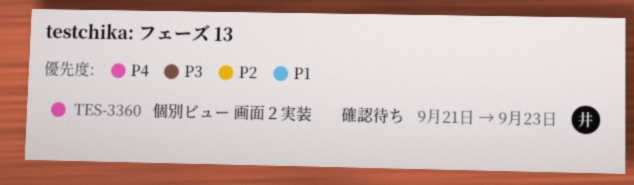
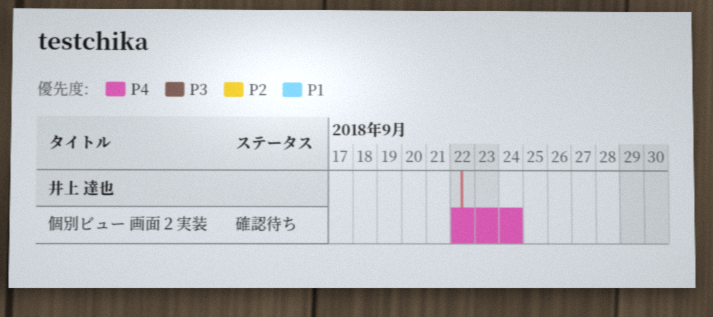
個別ビュー 画面２実装, start: Sep 21 -> Sep 22
個別ビュー 画面２実装, due: Sep 23 -> Sep 24

